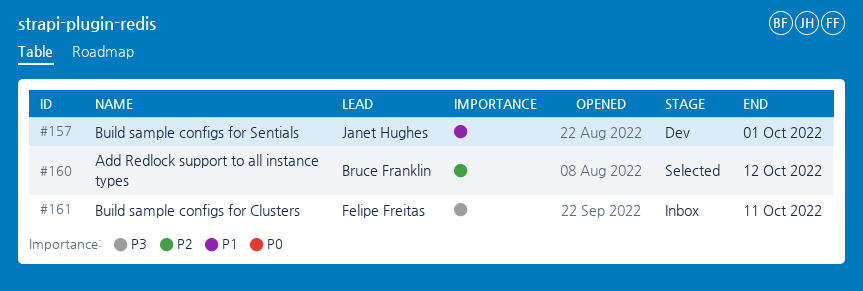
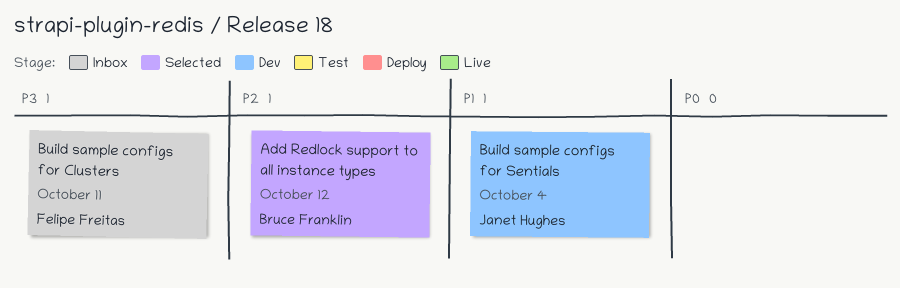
Build sample configs for Sentials, due: Oct 1 -> Oct 4

